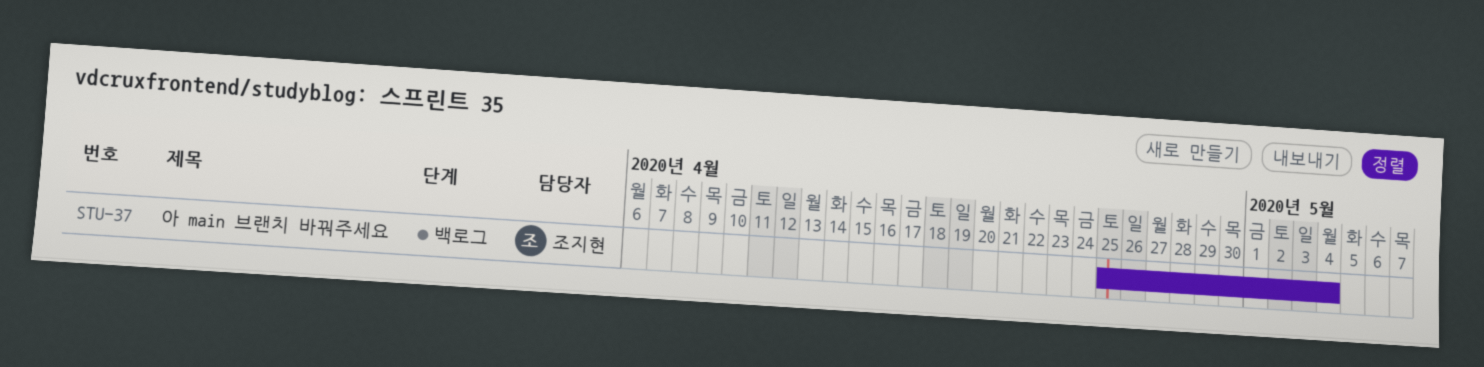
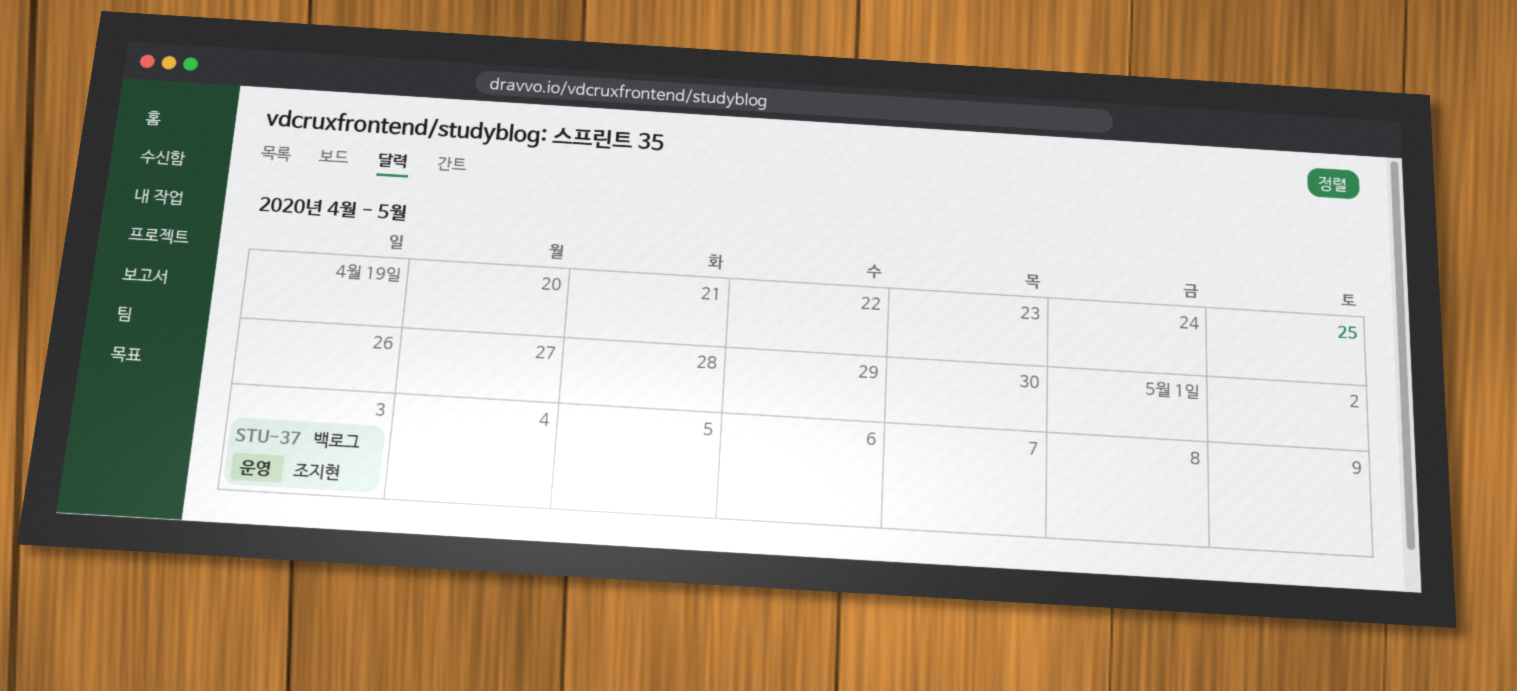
STU-37, due: May 4 -> May 3

